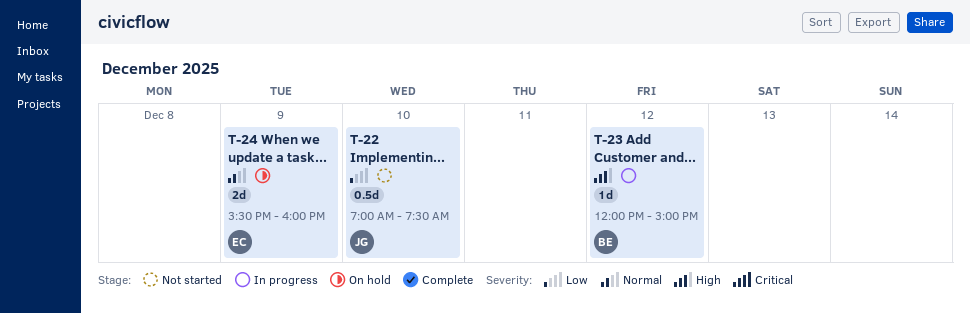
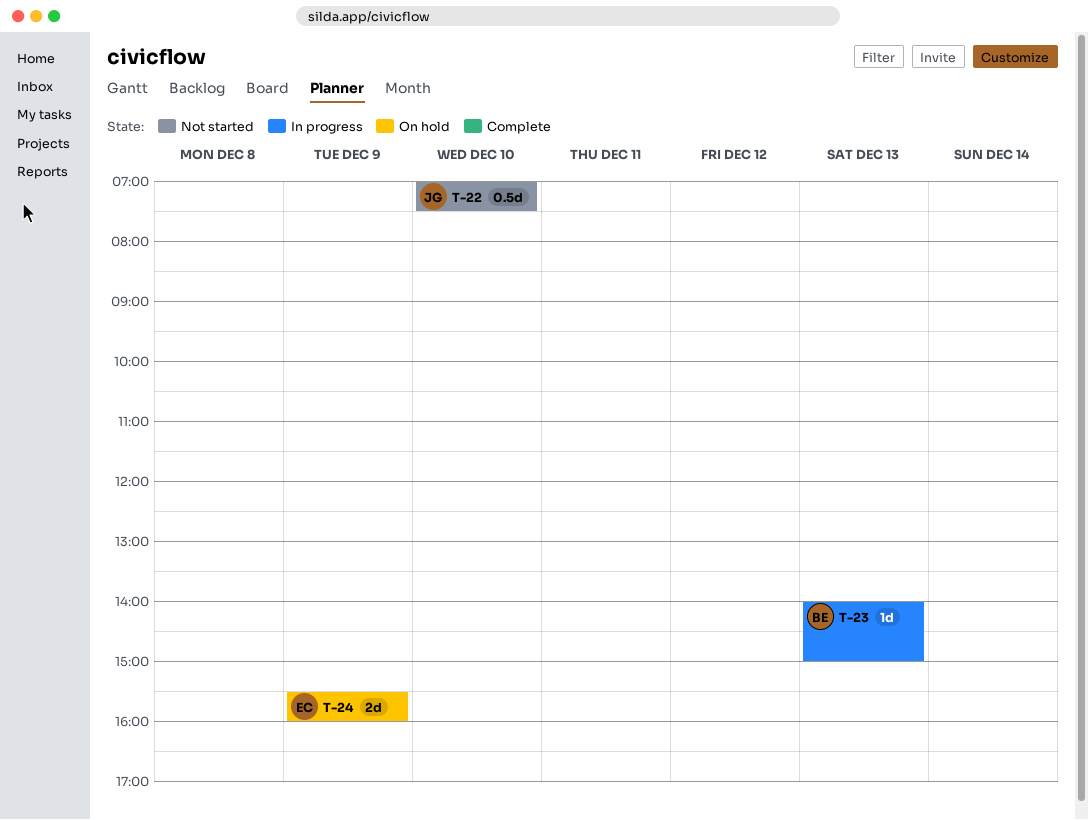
T-23, day: Dec 12 -> Dec 13
T-23, begins: 12:00 -> 14:00

